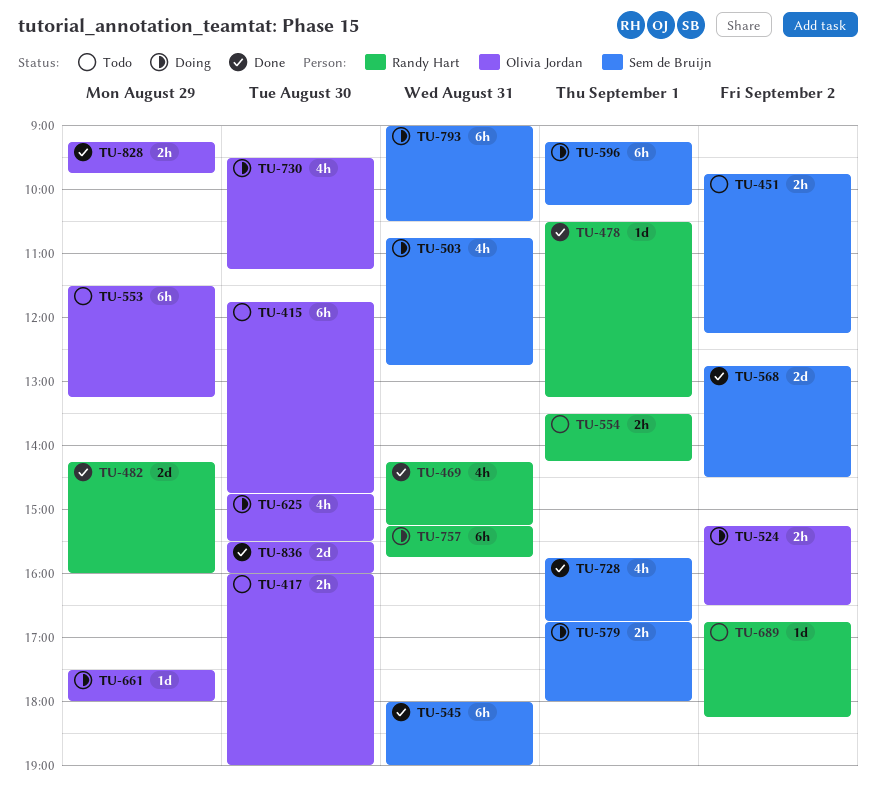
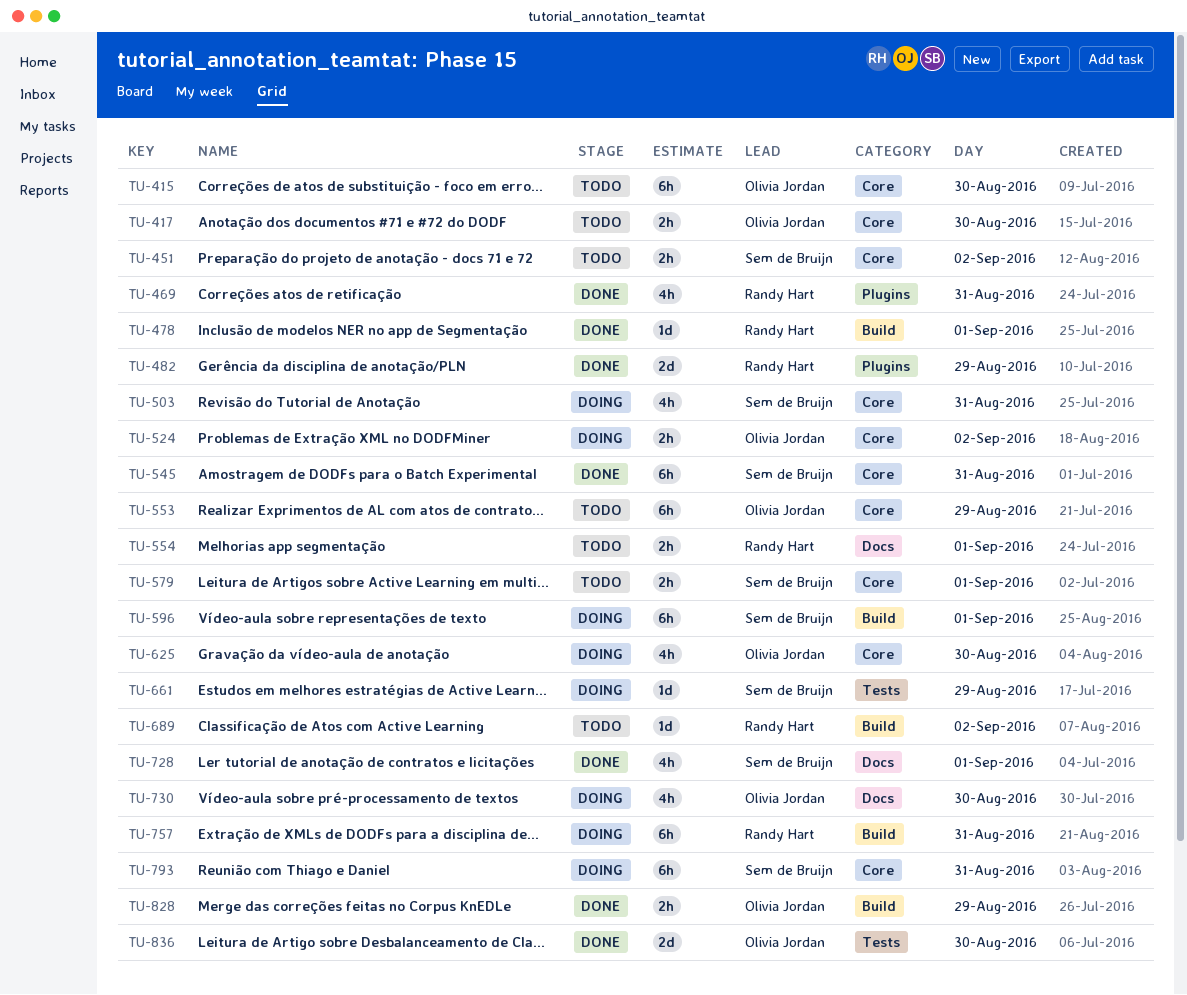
TU-568: present -> none
TU-579, status: Doing -> Todo
TU-661, owner: Olivia Jordan -> Sem de Bruijn

